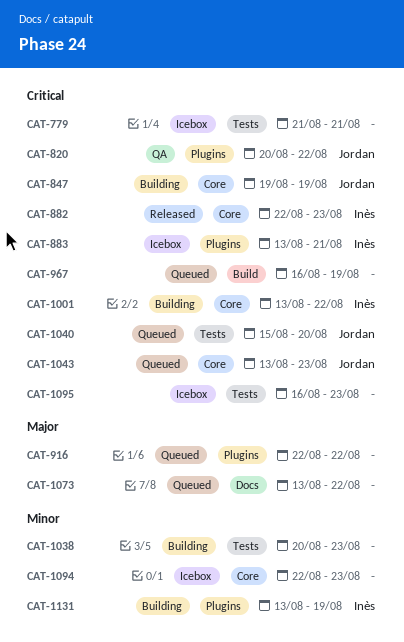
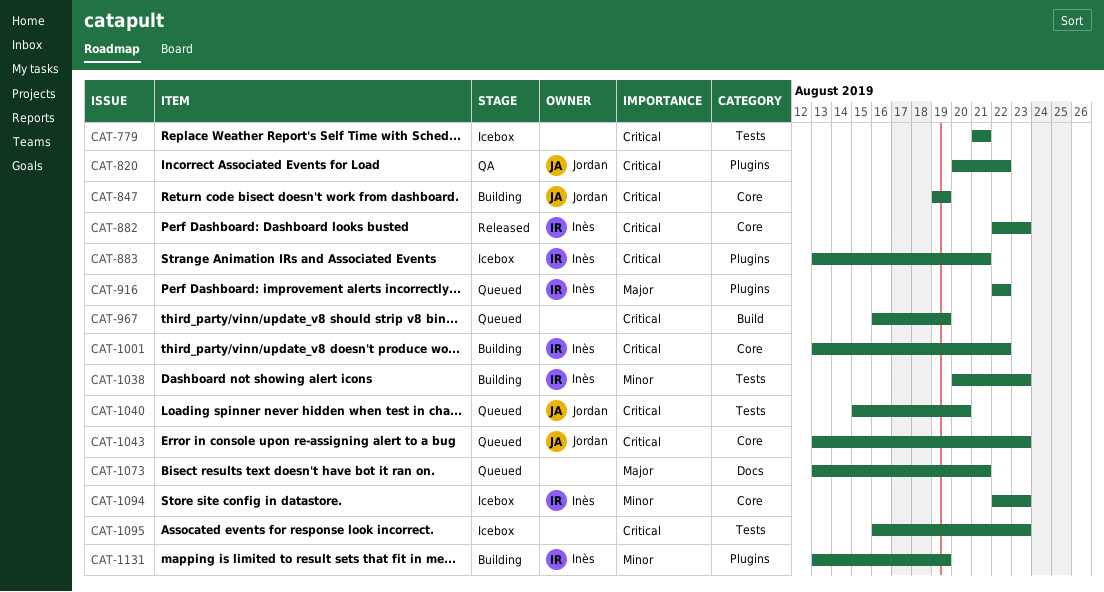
CAT-916, owner: none -> Inès
CAT-1038, owner: none -> Inès
CAT-1073, due: Aug 22 -> Aug 21
CAT-1094, owner: none -> Inès

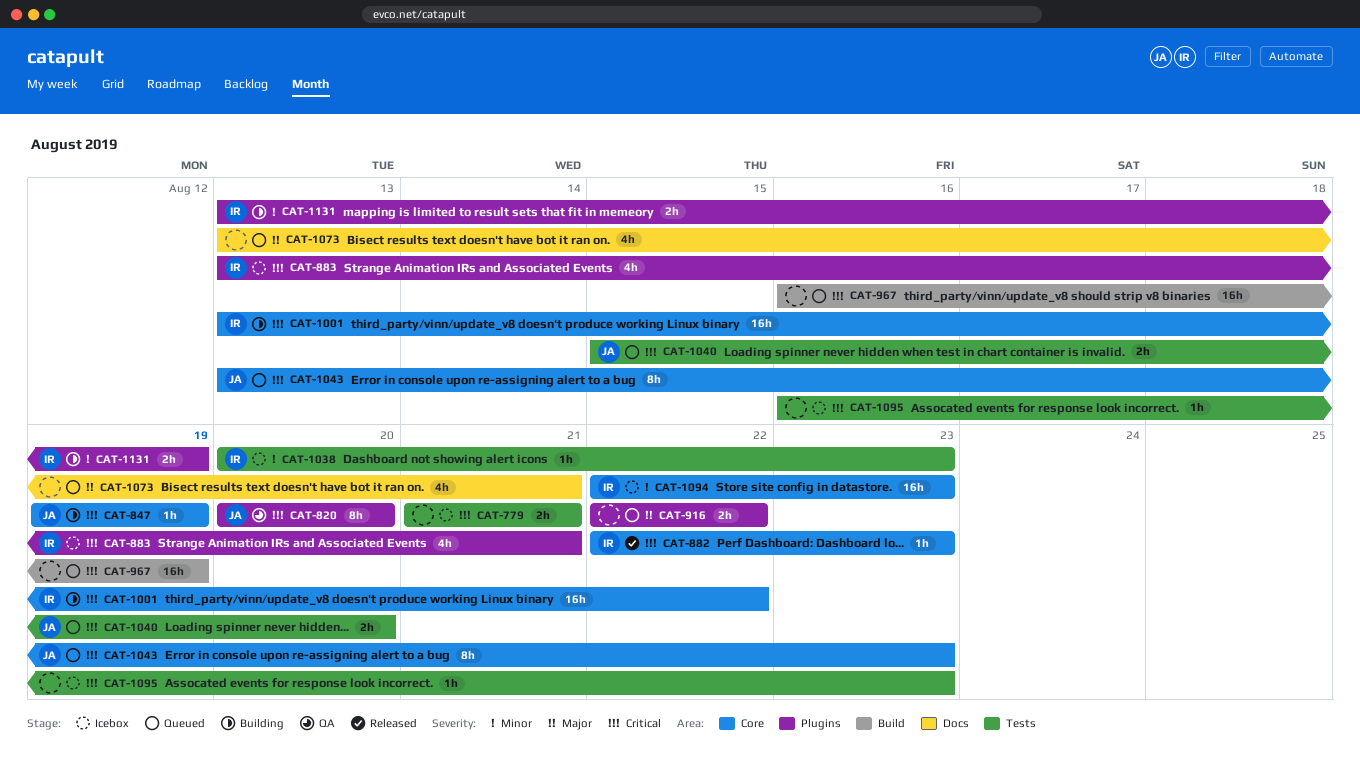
CAT-820, due: Aug 22 -> Aug 20
CAT-916, owner: Inès -> none
CAT-1038, status: Building -> Icebox

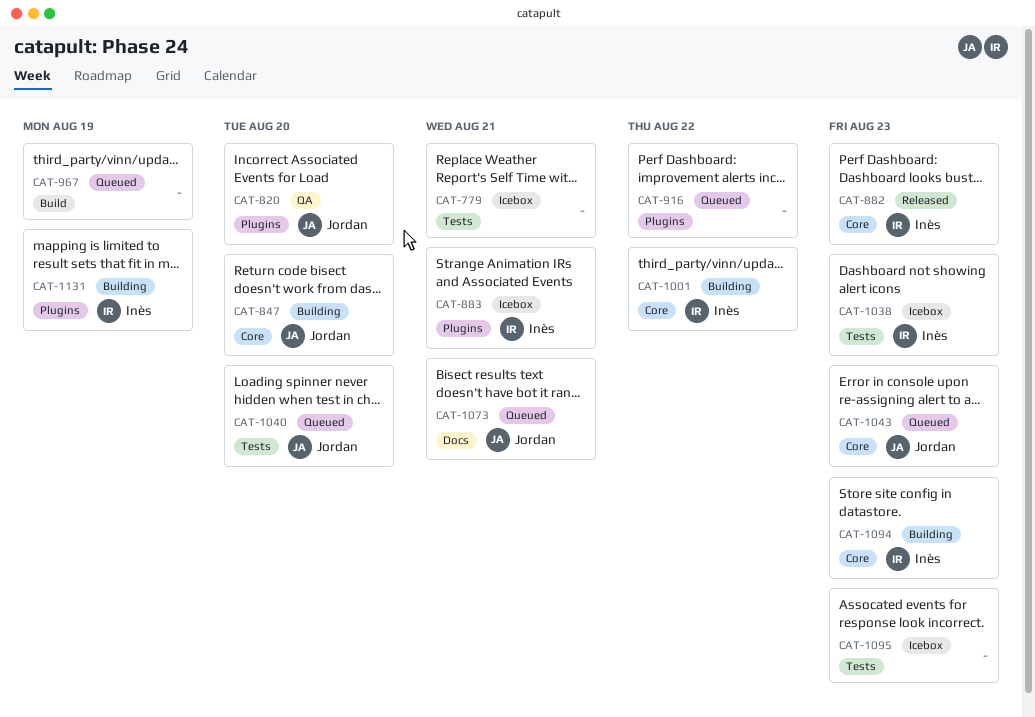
CAT-847, due: Aug 19 -> Aug 20
CAT-1073, owner: none -> Jordan
CAT-1094, status: Icebox -> Building

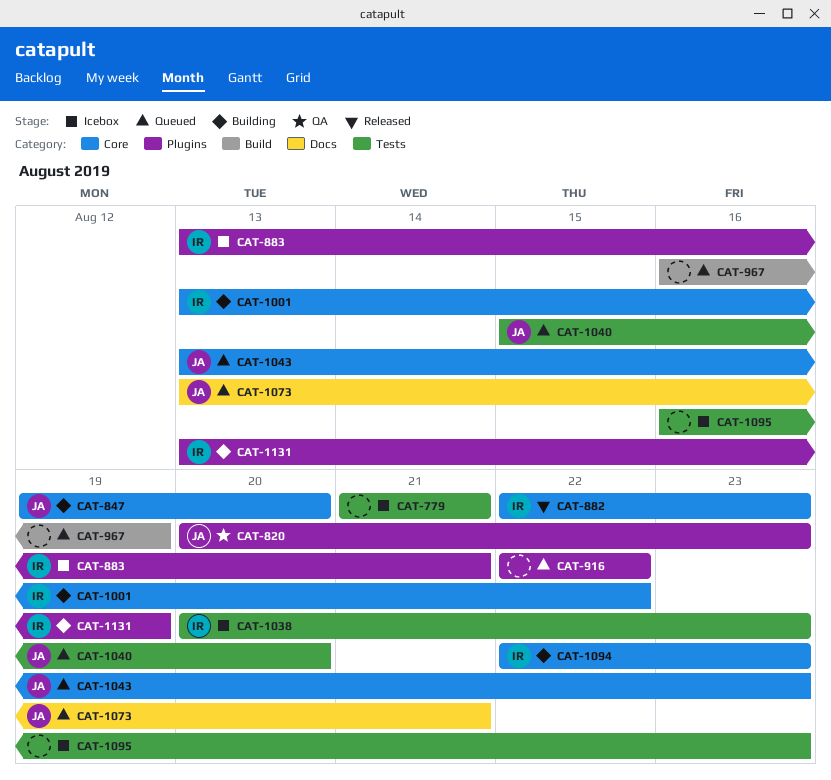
CAT-820, due: Aug 20 -> Aug 23

